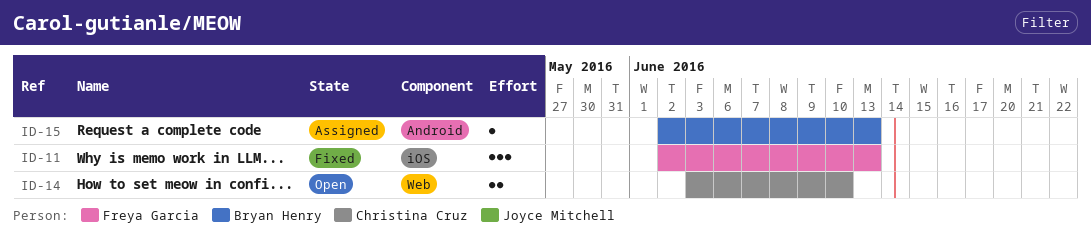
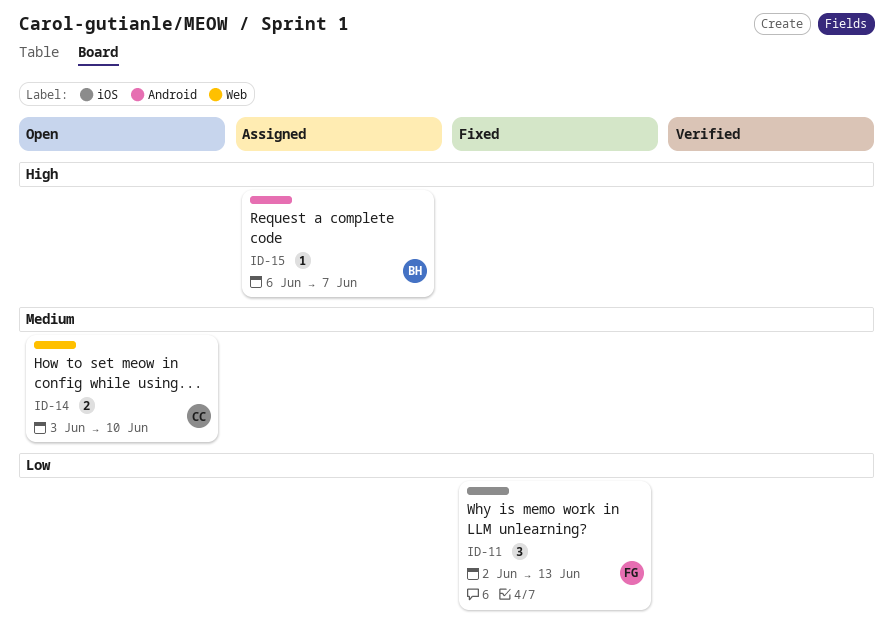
ID-15, start: Jun 2 -> Jun 6
ID-15, due: Jun 13 -> Jun 7

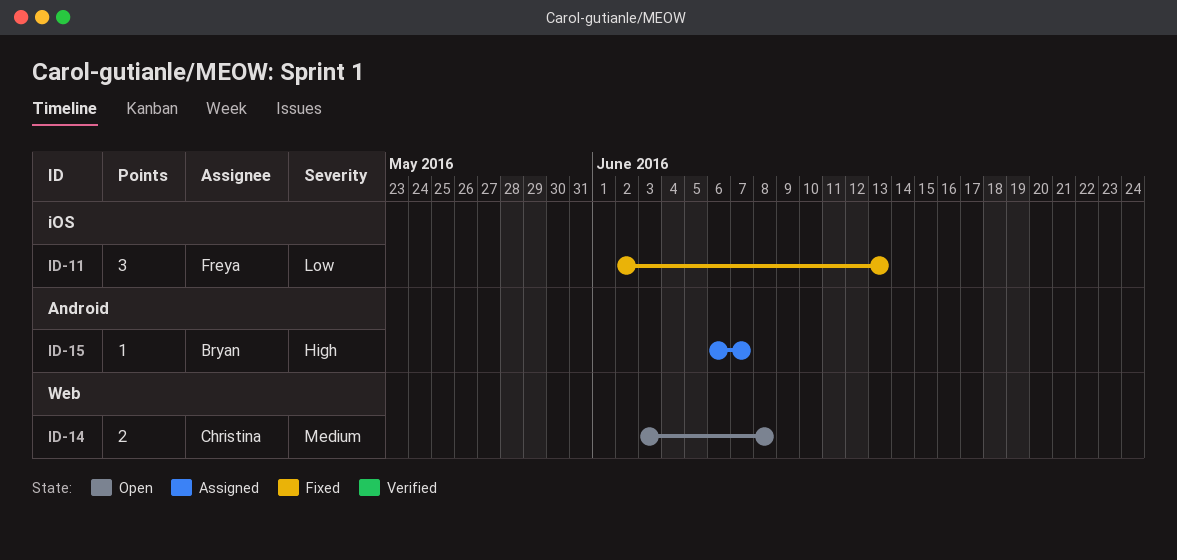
ID-14, due: Jun 10 -> Jun 8

